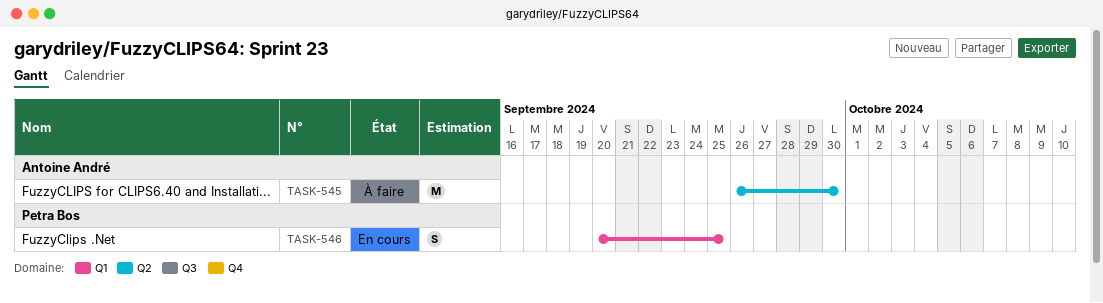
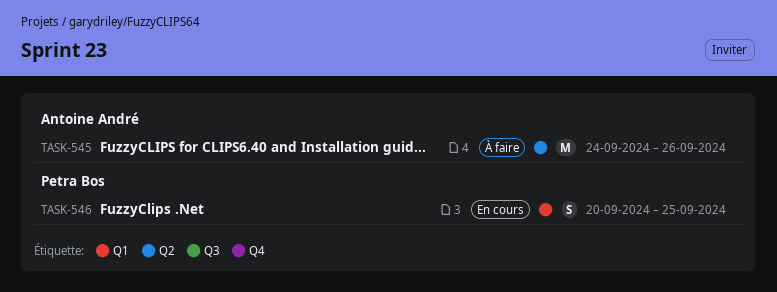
TASK-545, start: Sep 26 -> Sep 24
TASK-545, due: Sep 30 -> Sep 26

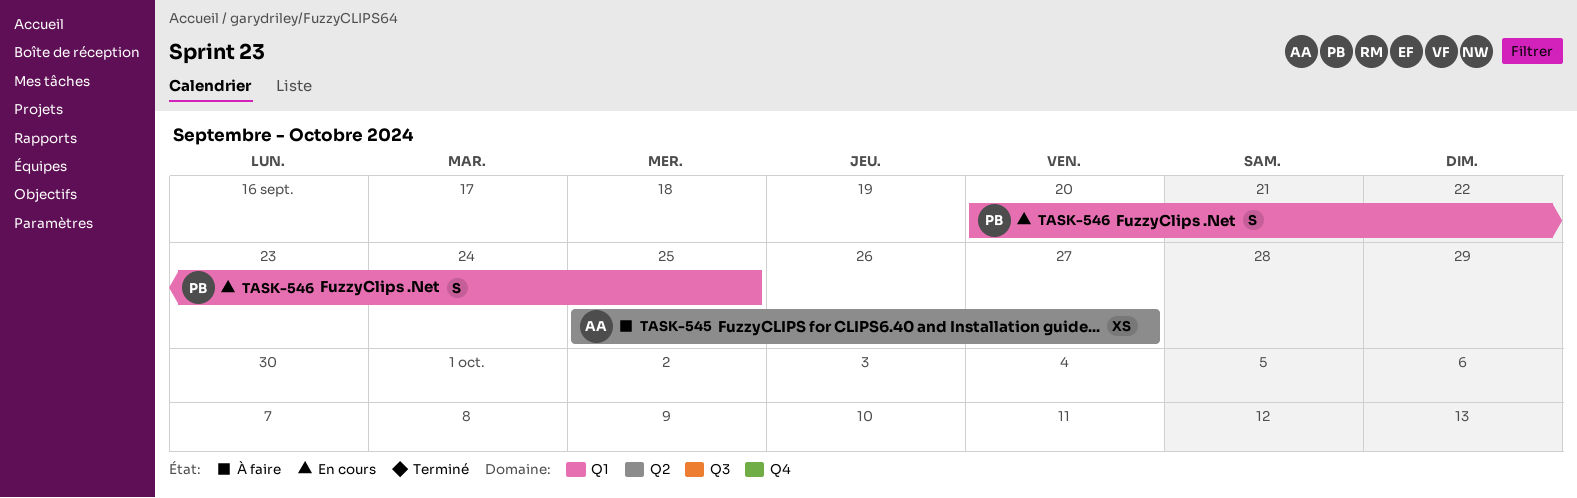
TASK-545, estimate: M -> XS
TASK-545, start: Sep 24 -> Sep 25
TASK-545, due: Sep 26 -> Sep 27

